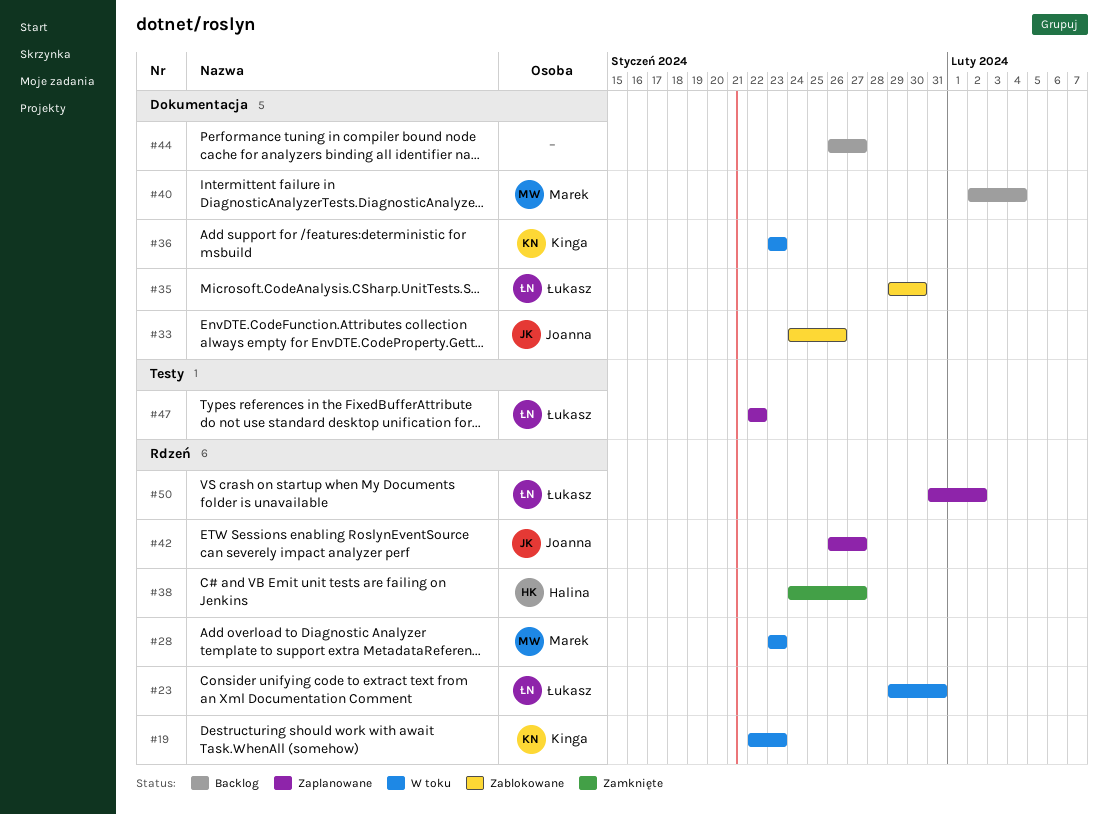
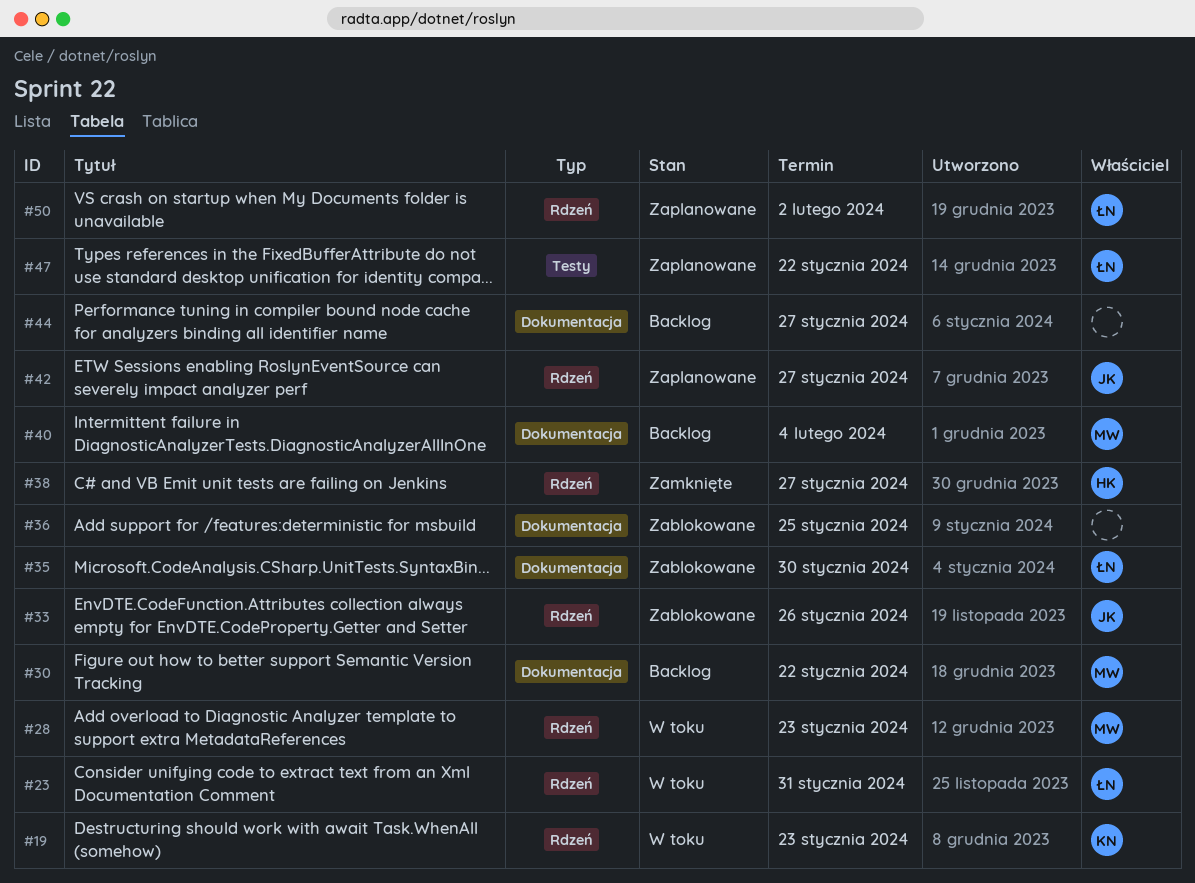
#30: none -> present
#33, label: Dokumentacja -> Rdzeń
#36, status: W toku -> Zablokowane
#36, owner: Kinga -> none
#36, due: Jan 23 -> Jan 25

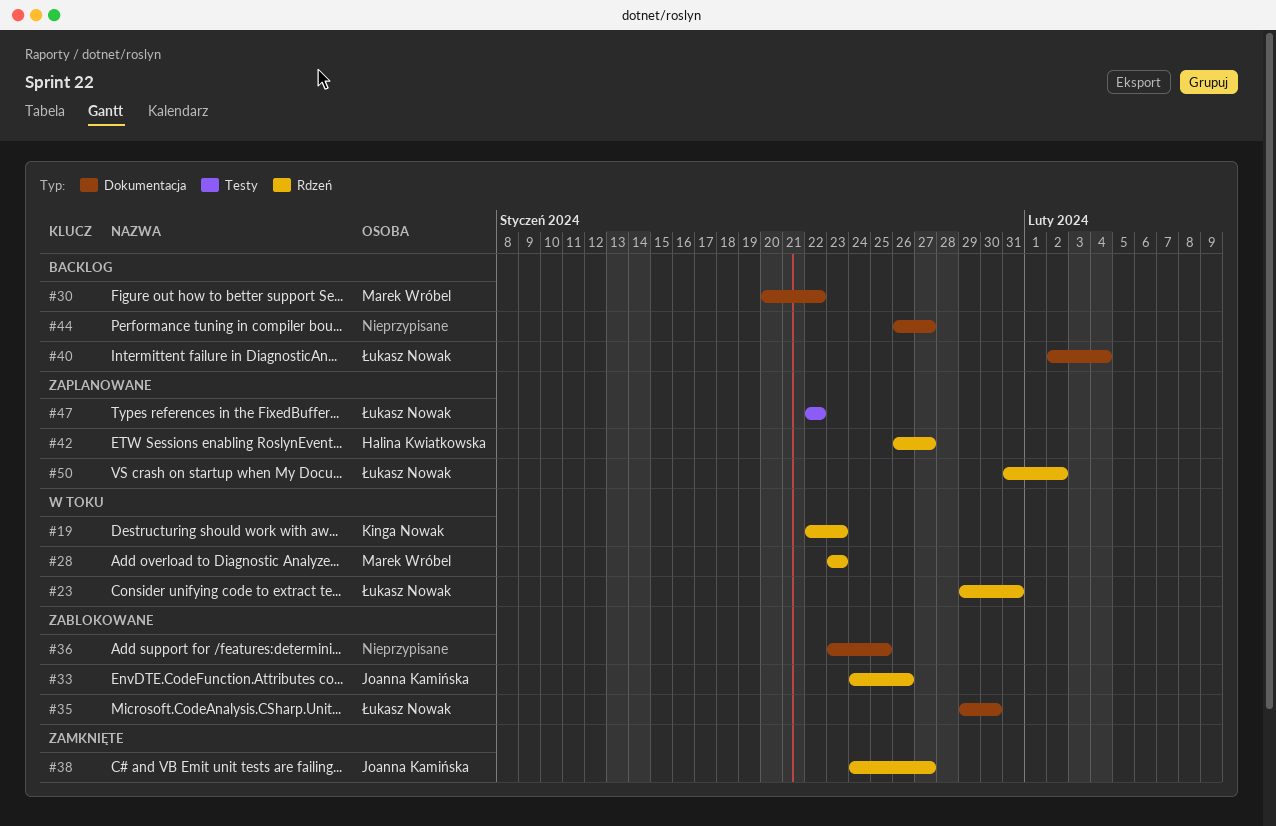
#38, owner: Halina Kwiatkowska -> Joanna Kamińska
#40, owner: Marek Wróbel -> Łukasz Nowak
#42, owner: Joanna Kamińska -> Halina Kwiatkowska

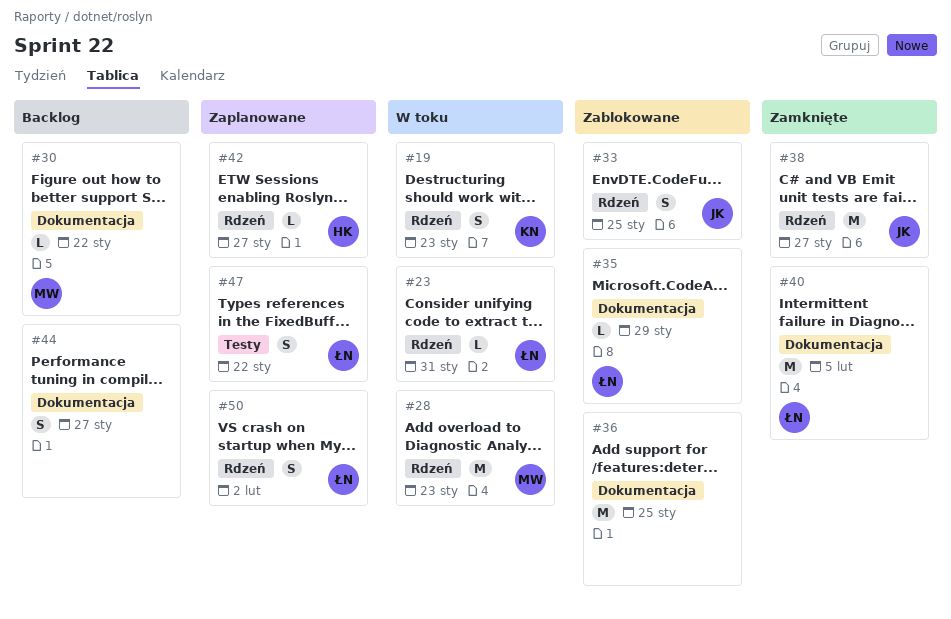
#33, due: Jan 26 -> Jan 25
#35, due: Jan 30 -> Jan 29
#40, status: Backlog -> Zamknięte
#40, due: Feb 4 -> Feb 5

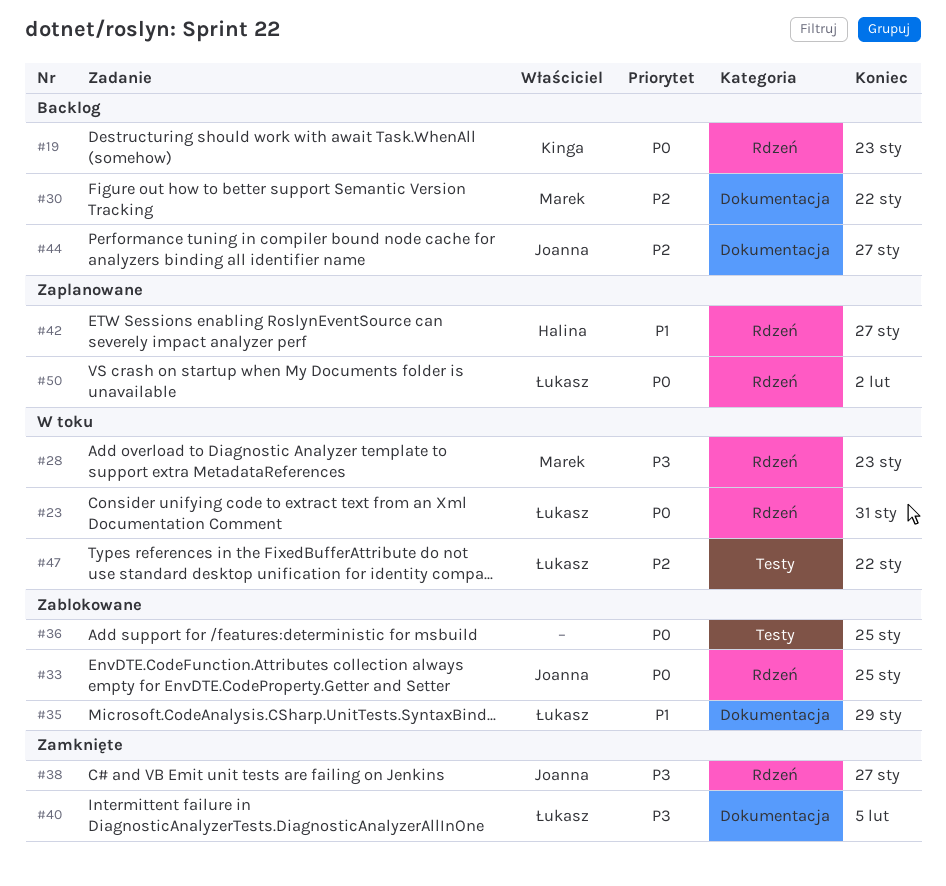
#19, status: W toku -> Backlog
#36, label: Dokumentacja -> Testy
#44, owner: none -> Joanna
#47, status: Zaplanowane -> W toku

